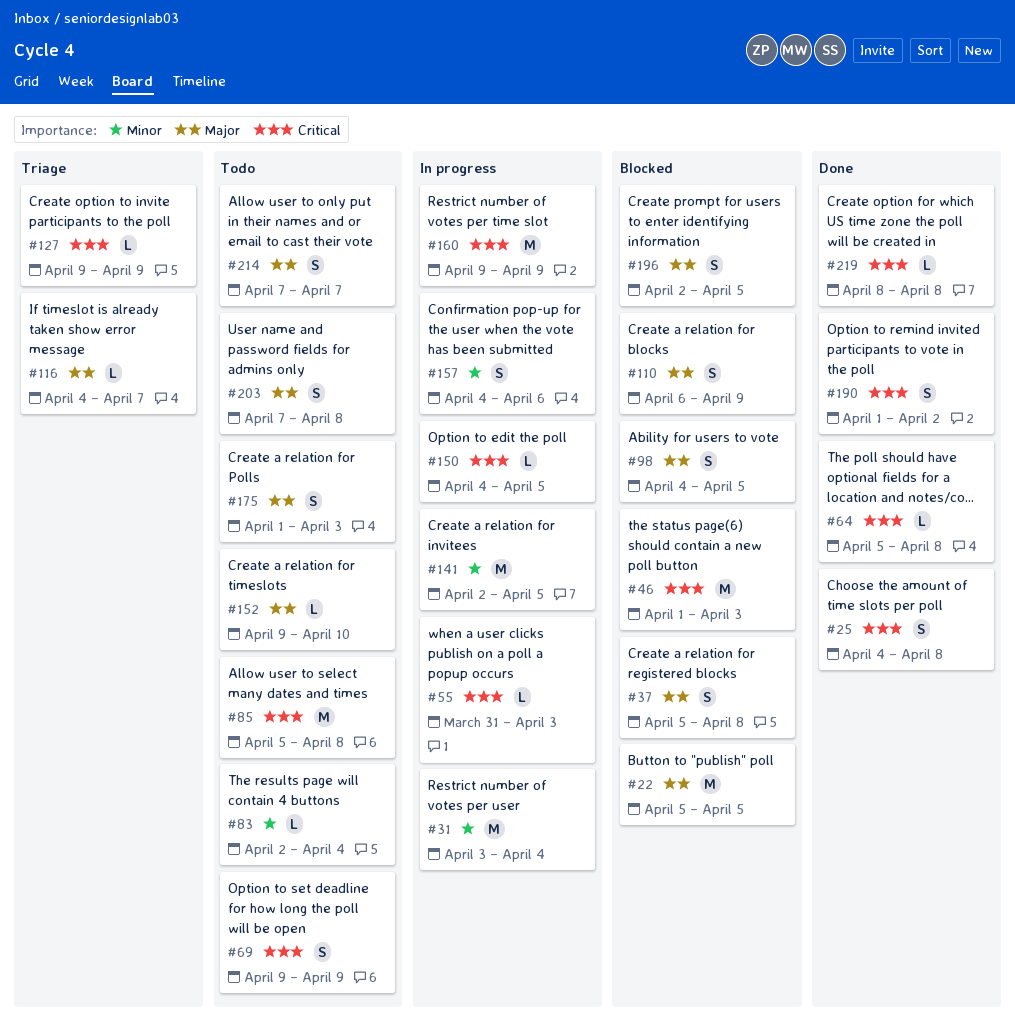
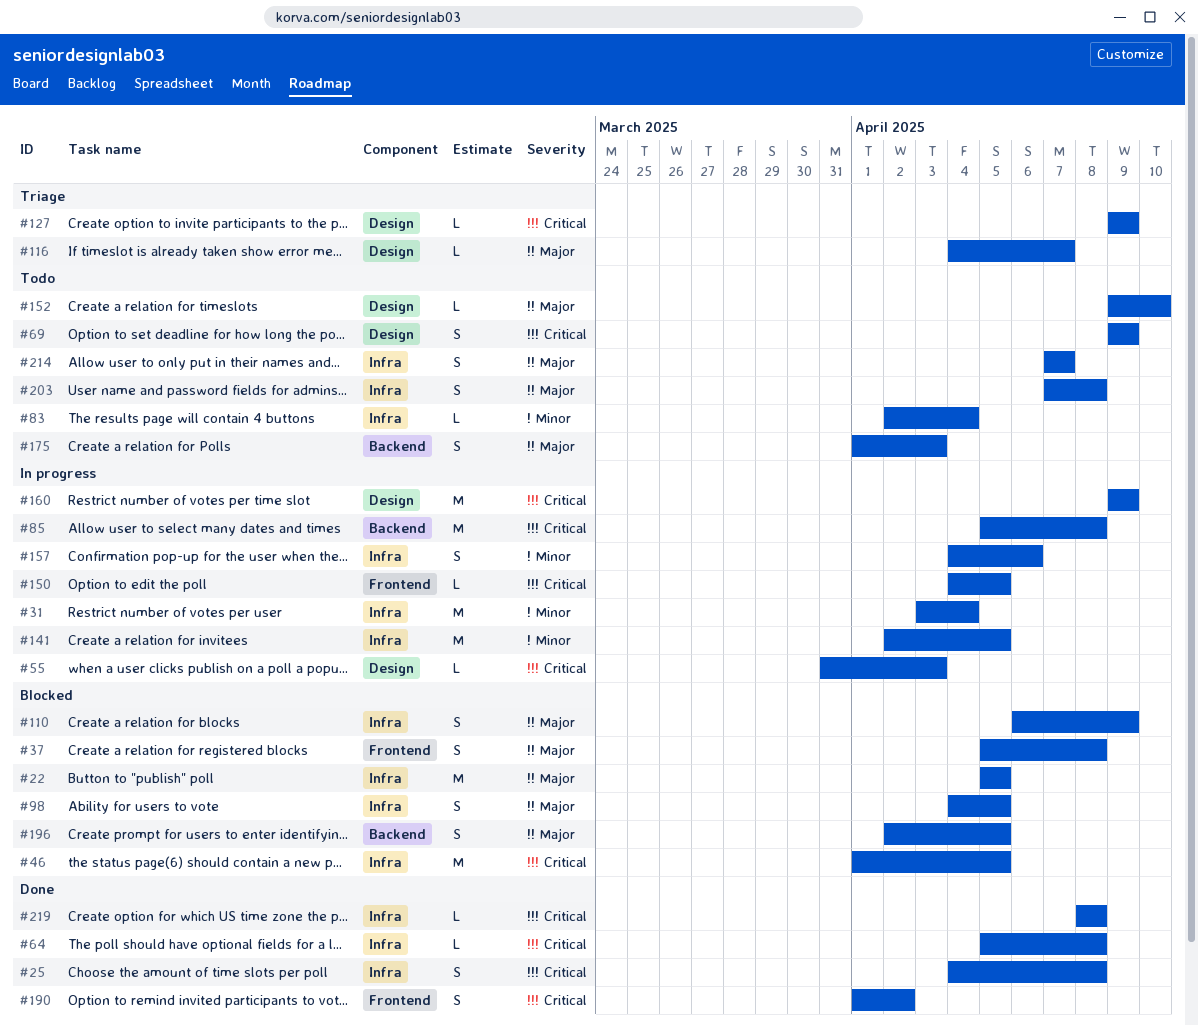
#46, due: Apr 3 -> Apr 5
#85, status: Todo -> In progress

